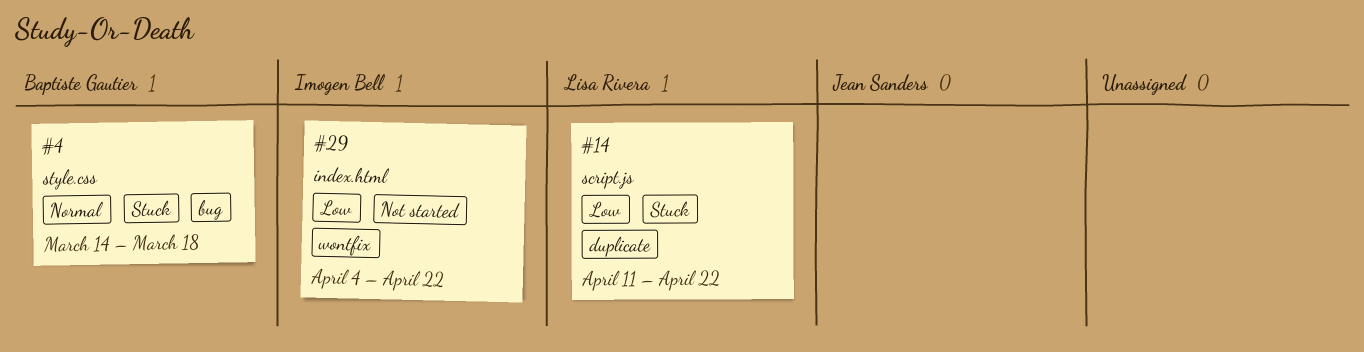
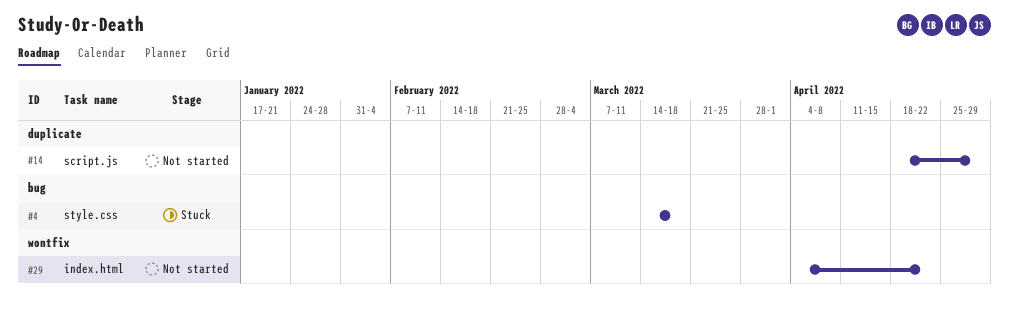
#14, status: Stuck -> Not started
#14, start: Apr 11 -> Apr 18
#14, due: Apr 22 -> Apr 29

